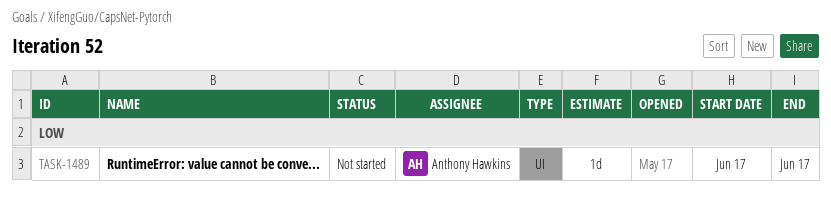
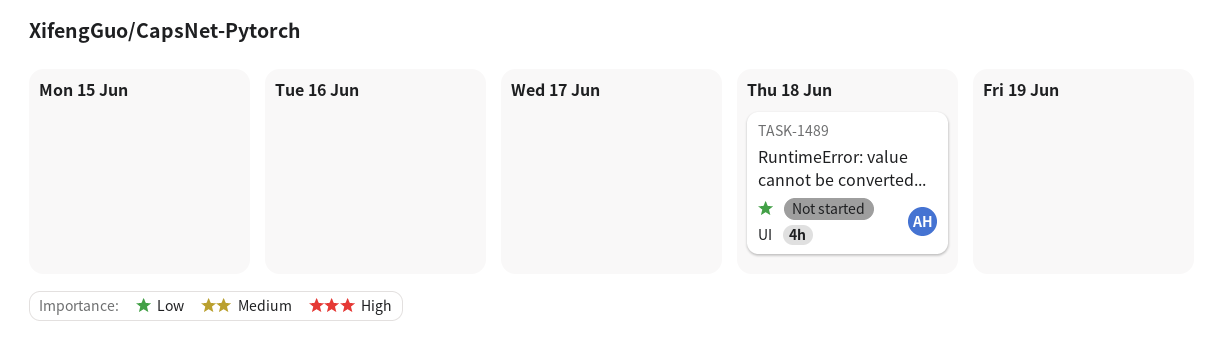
TASK-1489, estimate: 1d -> 4h
TASK-1489, due: Jun 17 -> Jun 18

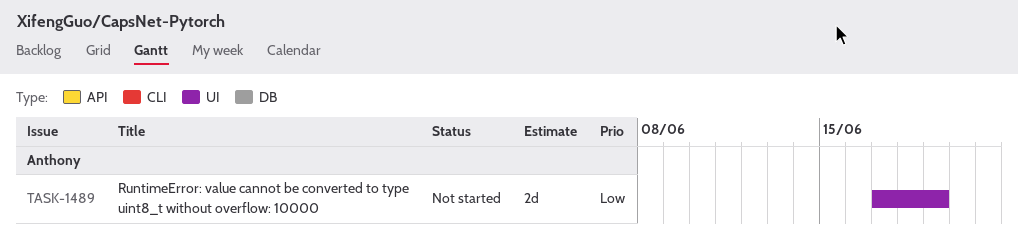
TASK-1489, estimate: 4h -> 2d
TASK-1489, due: Jun 18 -> Jun 19

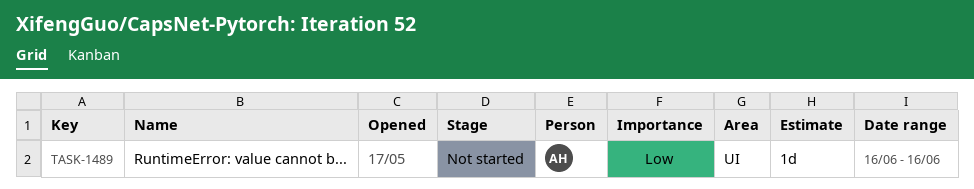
TASK-1489, estimate: 2d -> 1d
TASK-1489, start: Jun 17 -> Jun 16
TASK-1489, due: Jun 19 -> Jun 16

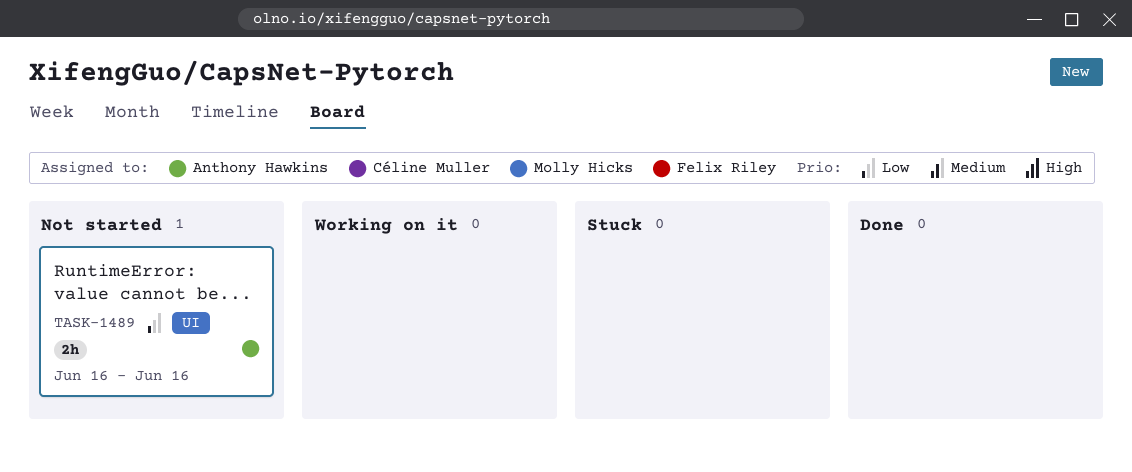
TASK-1489, estimate: 1d -> 2h

